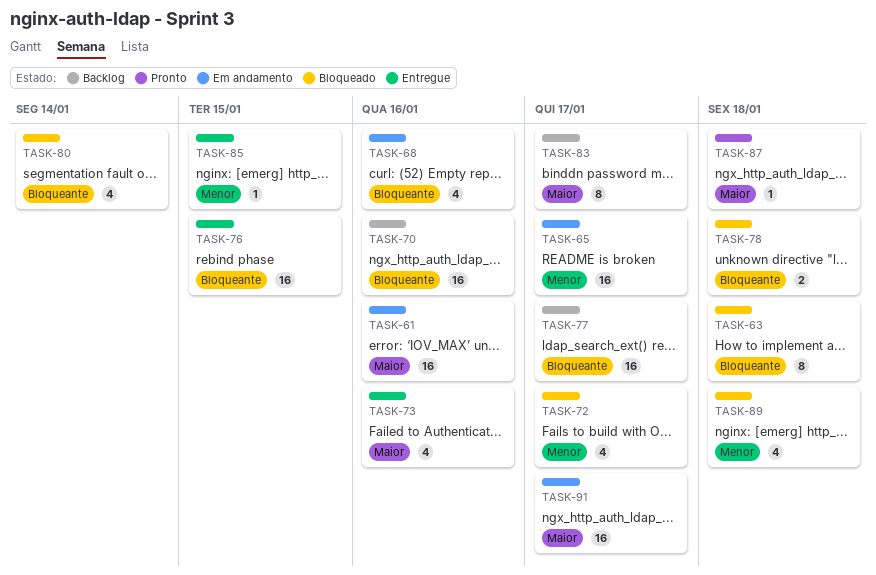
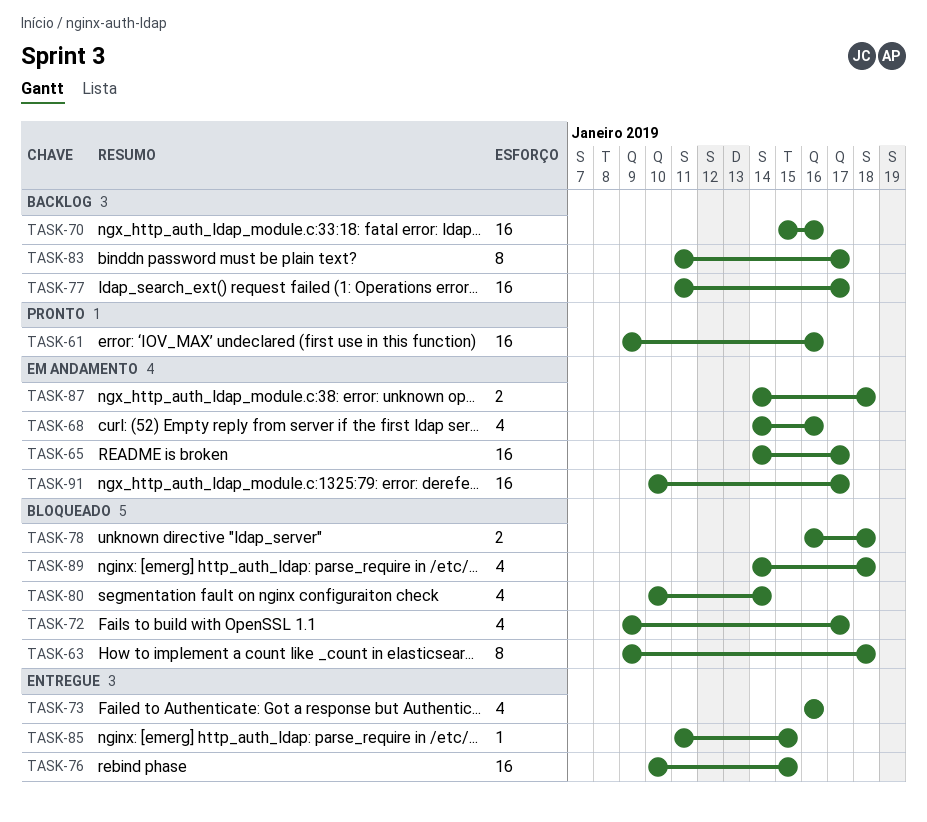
TASK-61, status: Em andamento -> Pronto
TASK-87, status: Pronto -> Em andamento
TASK-87, estimate: 1 -> 2

